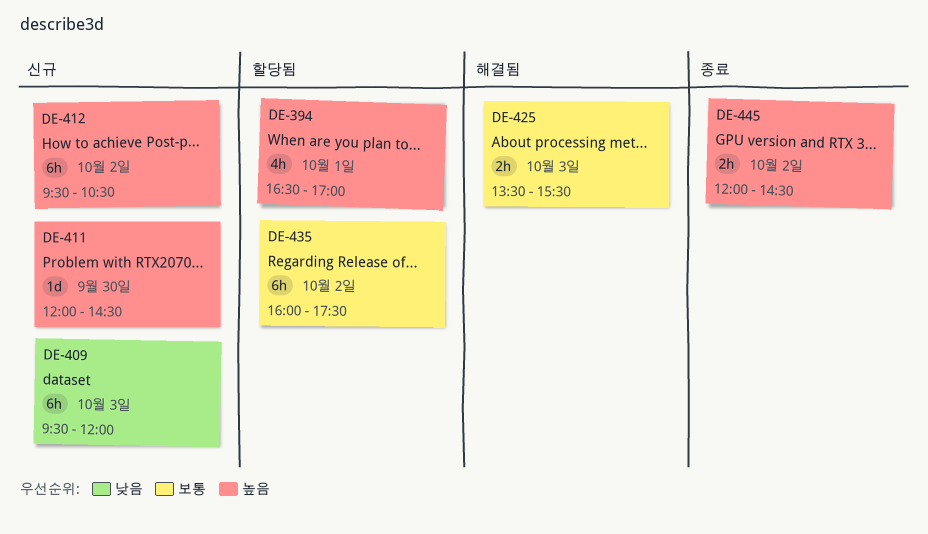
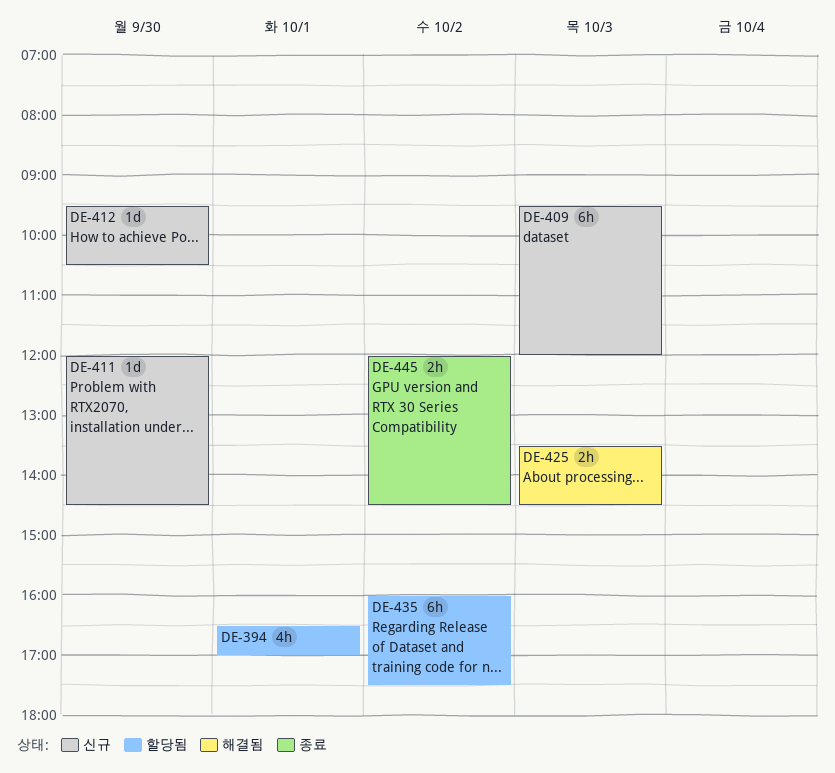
DE-412, estimate: 6h -> 1d
DE-412, day: Oct 2 -> Sep 30
DE-425, ends: 15:30 -> 14:30

